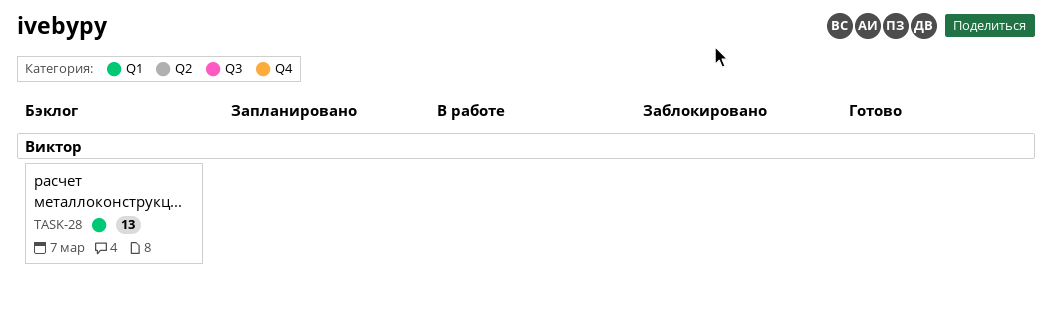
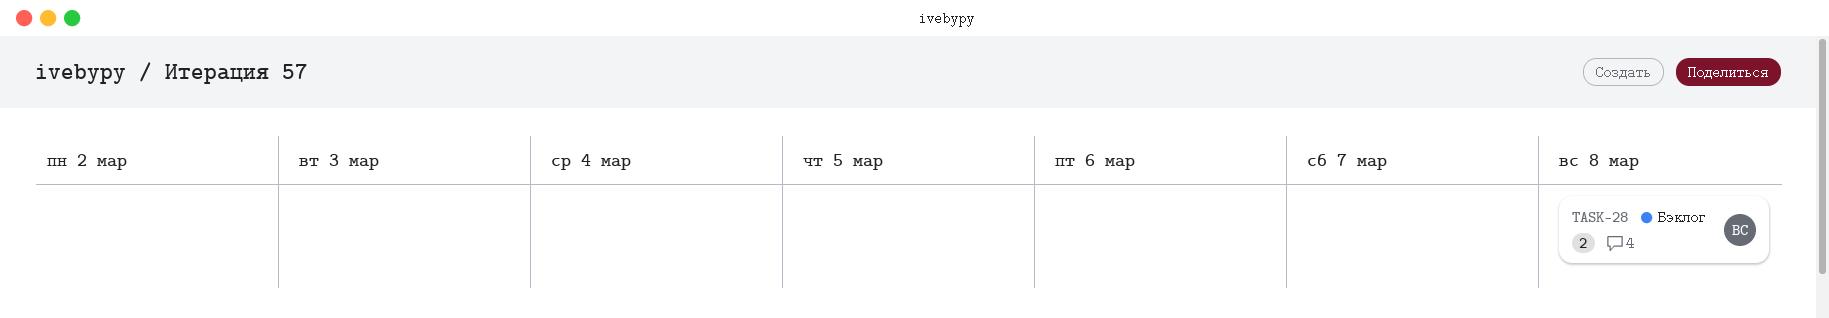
TASK-28, estimate: 13 -> 2
TASK-28, due: Mar 7 -> Mar 8

